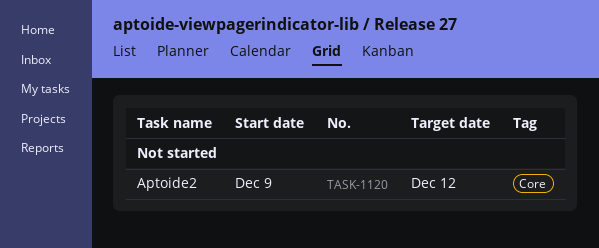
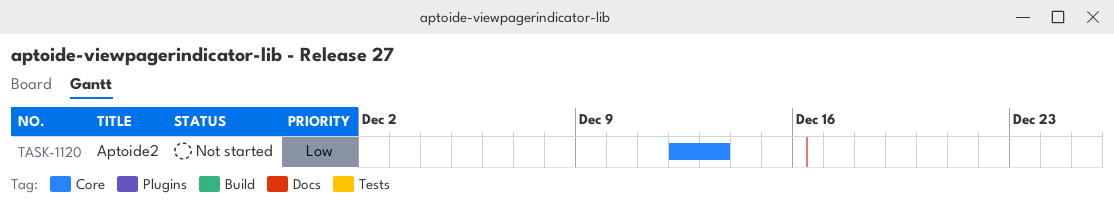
TASK-1120, start: Dec 9 -> Dec 12
TASK-1120, due: Dec 12 -> Dec 13

